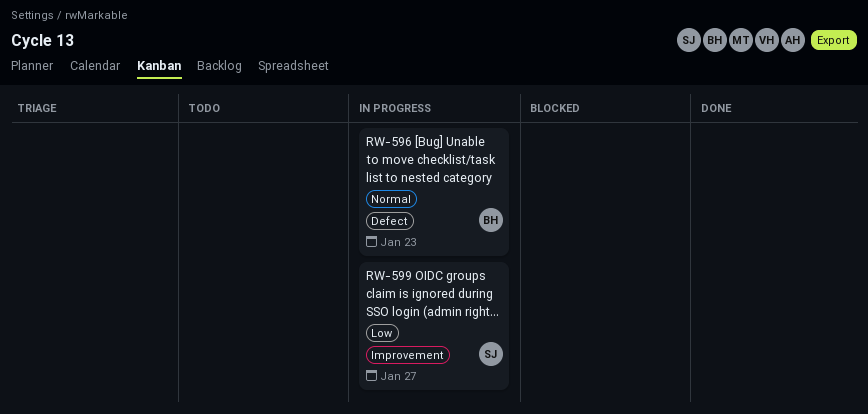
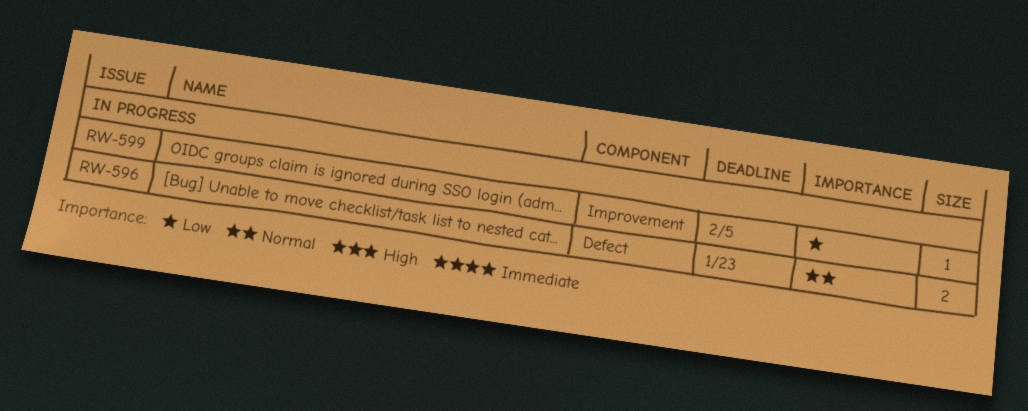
RW-599, due: Jan 27 -> Feb 5

